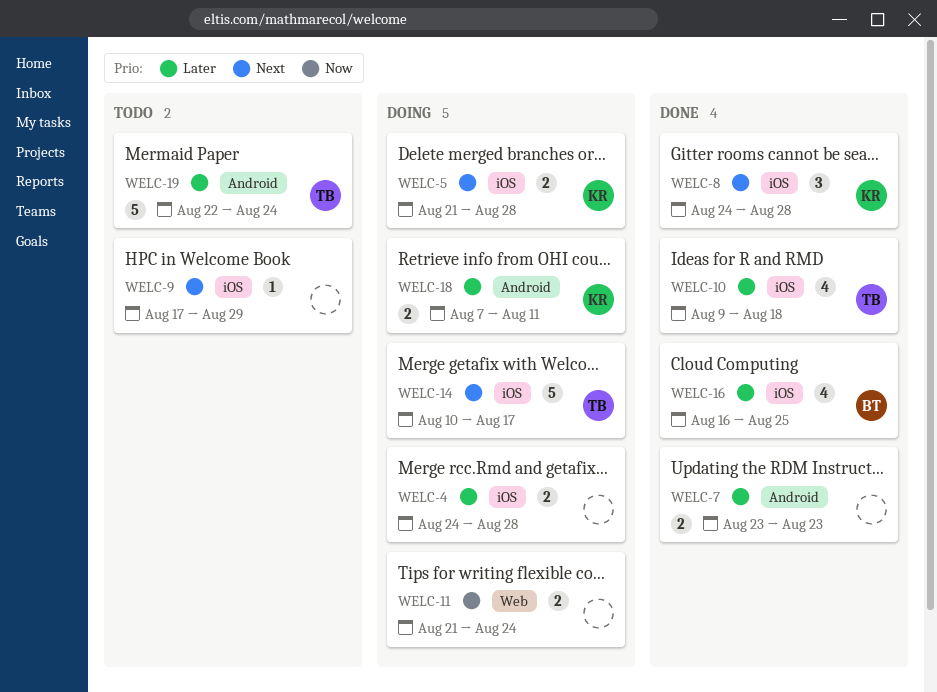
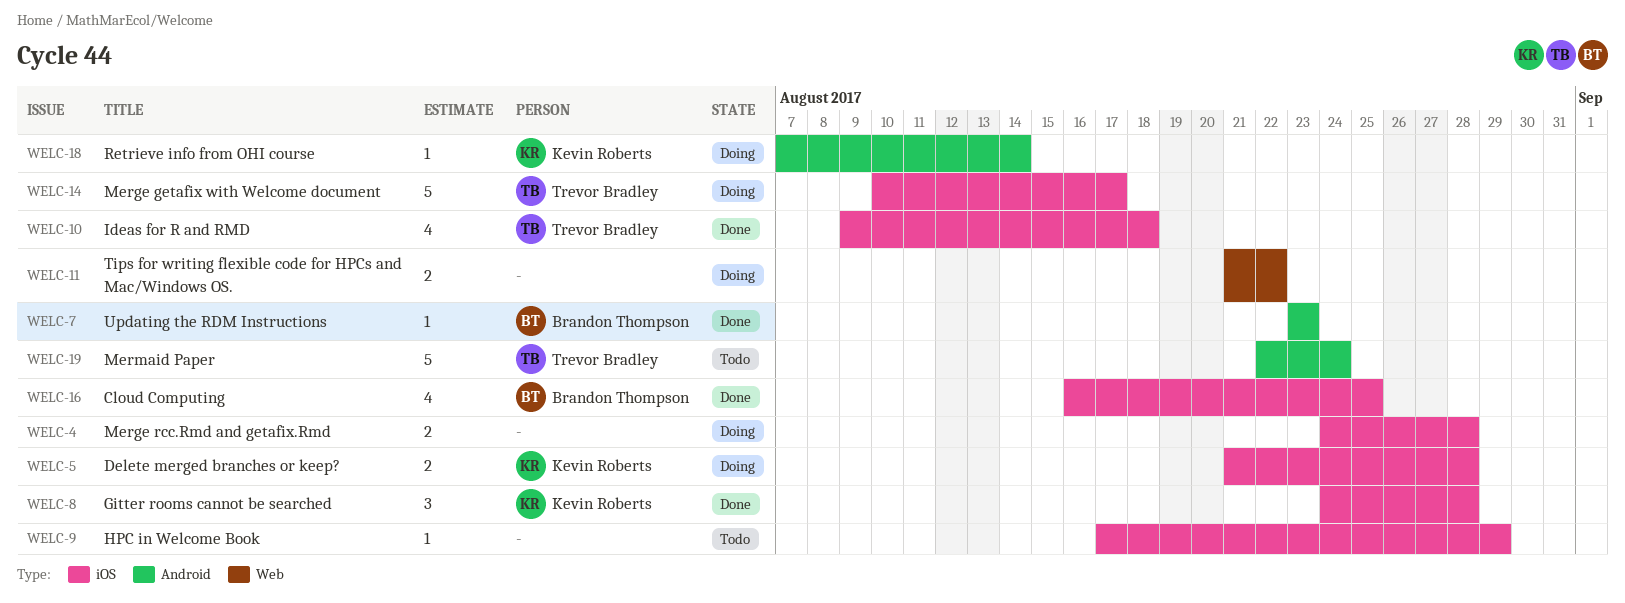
WELC-7, owner: none -> Brandon Thompson
WELC-7, estimate: 2 -> 1
WELC-11, due: Aug 24 -> Aug 22
WELC-18, estimate: 2 -> 1
WELC-18, due: Aug 11 -> Aug 14

